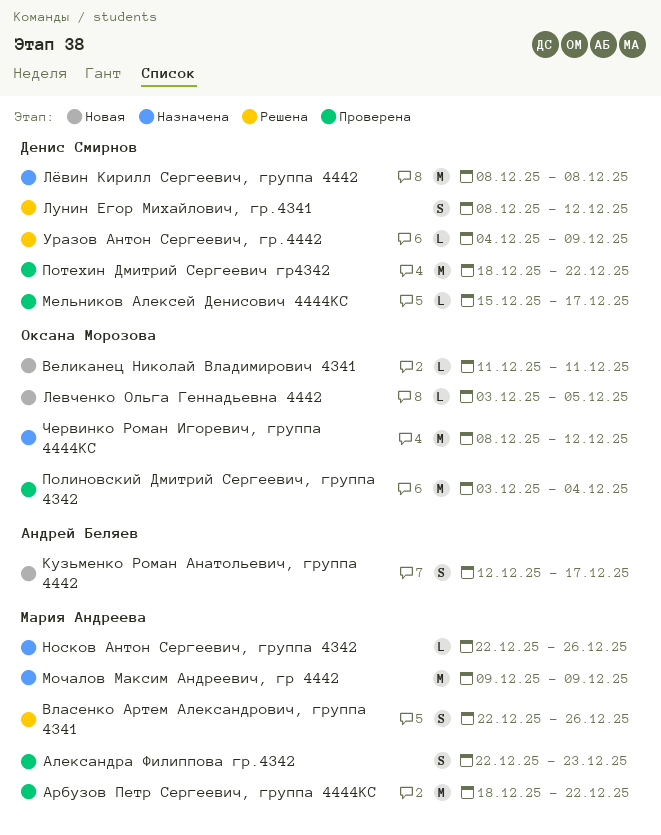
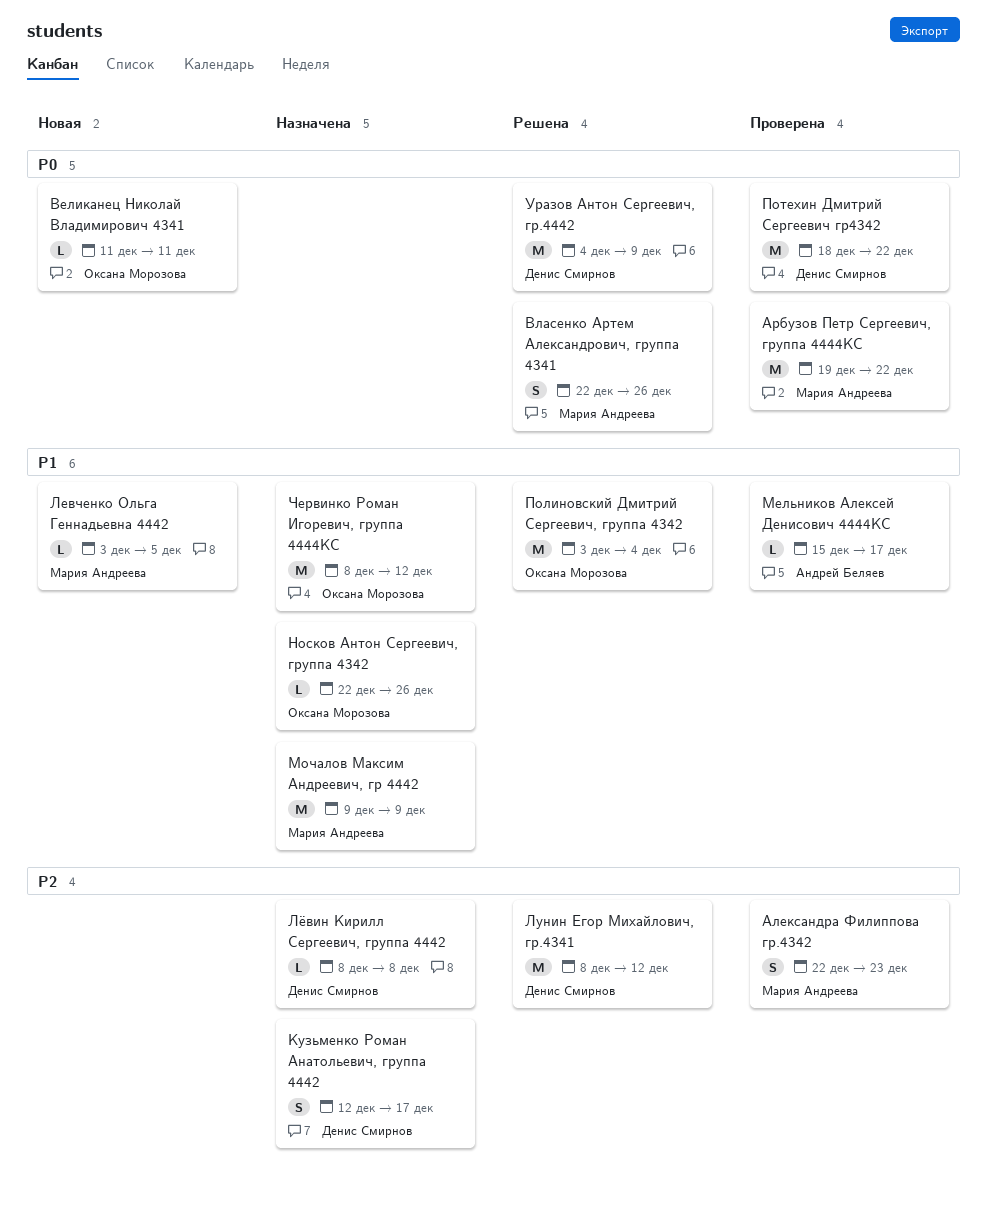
Арбузов Петр Сергеевич, группа 4444КС, start: Dec 18 -> Dec 19
Кузьменко Роман Анатольевич, группа 4442, status: Новая -> Назначена
Кузьменко Роман Анатольевич, группа 4442, owner: Андрей Беляев -> Денис Смирнов
Левченко Ольга Геннадьевна 4442, owner: Оксана Морозова -> Мария Андреева
Лунин Егор Михайлович, гр.4341, estimate: S -> M
Лёвин Кирилл Сергеевич, группа 4442, estimate: M -> L
Мельников Алексей Денисович 4444КС, owner: Денис Смирнов -> Андрей Беляев
Носков Антон Сергеевич, группа 4342, owner: Мария Андреева -> Оксана Морозова
Полиновский Дмитрий Сергеевич, группа 4342, status: Проверена -> Решена
Уразов Антон Сергеевич, гр.4442, estimate: L -> M

